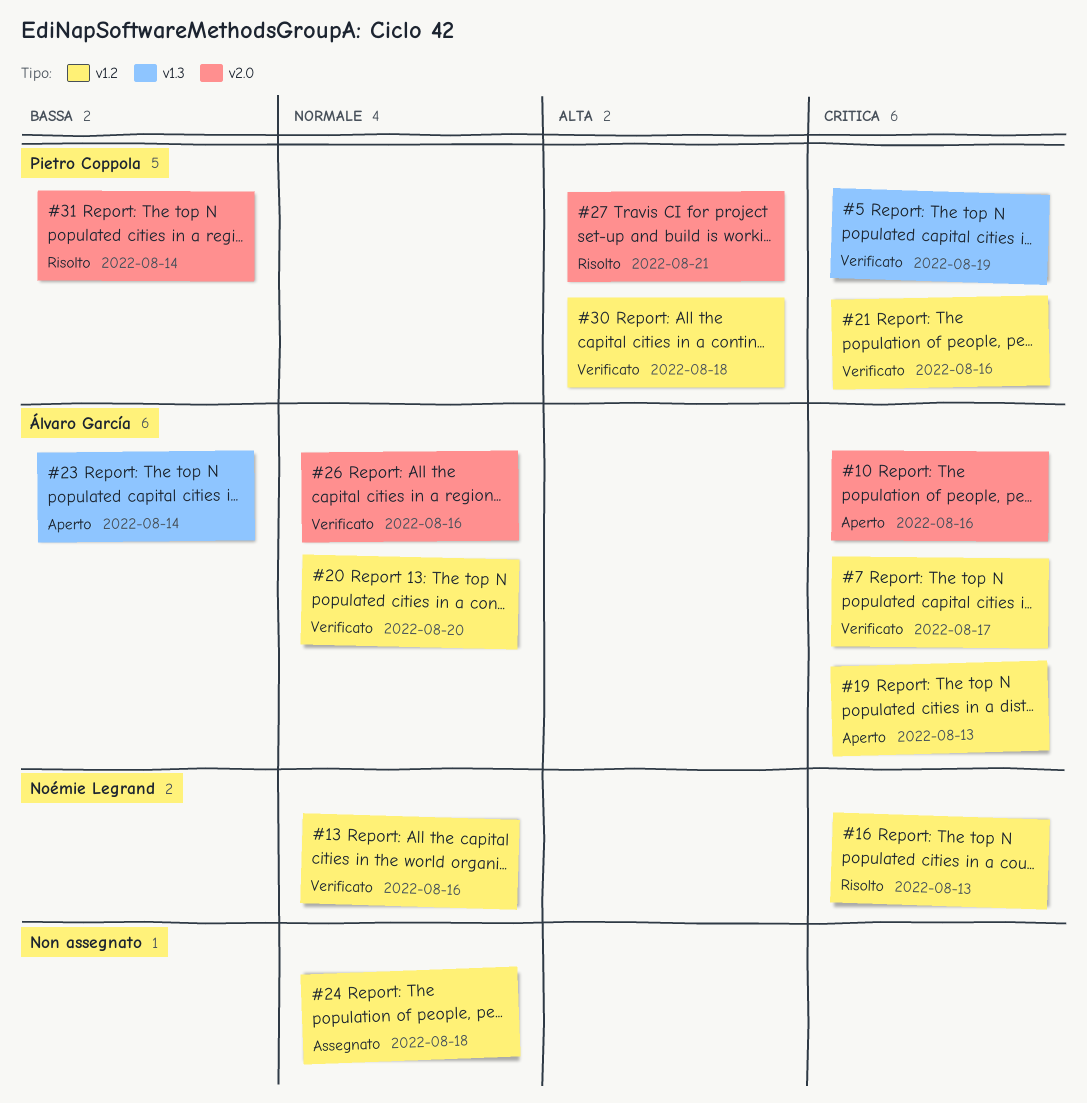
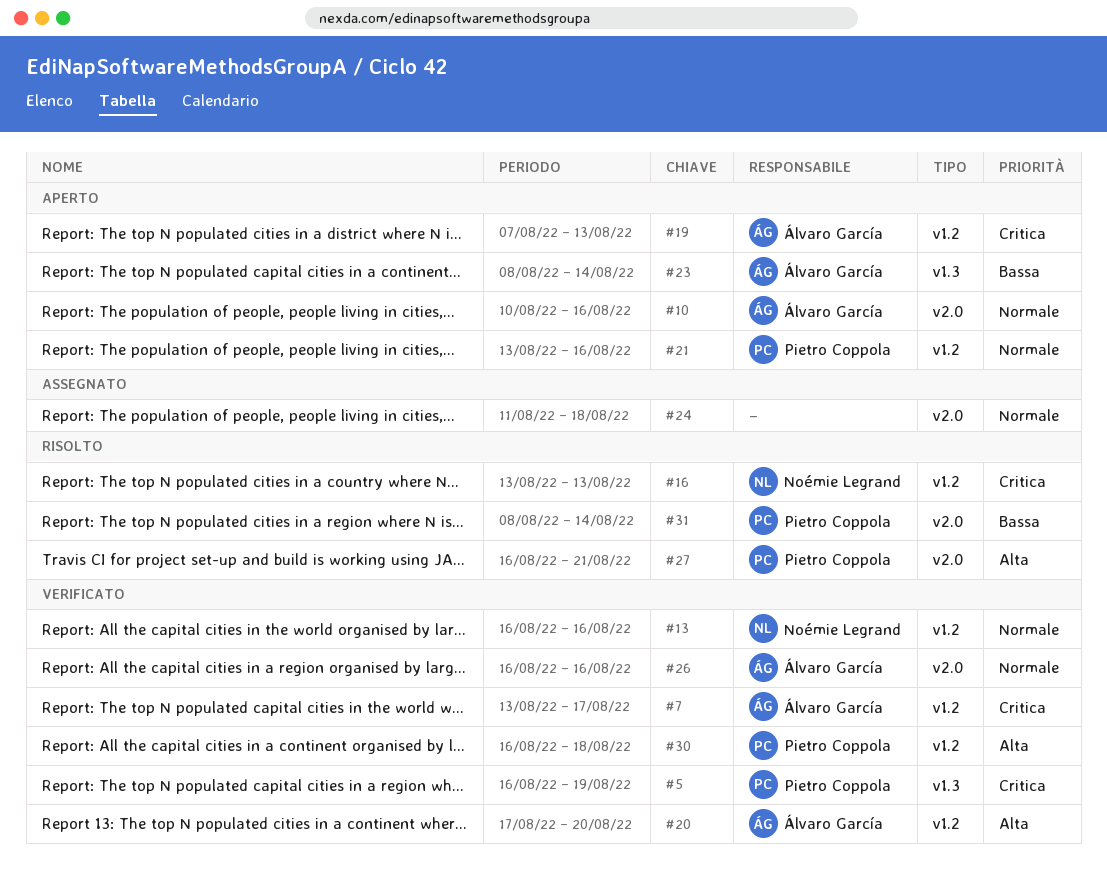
#10, priority: Critica -> Normale
#20, priority: Normale -> Alta
#21, status: Verificato -> Aperto
#21, priority: Critica -> Normale
#24, label: v1.2 -> v2.0

